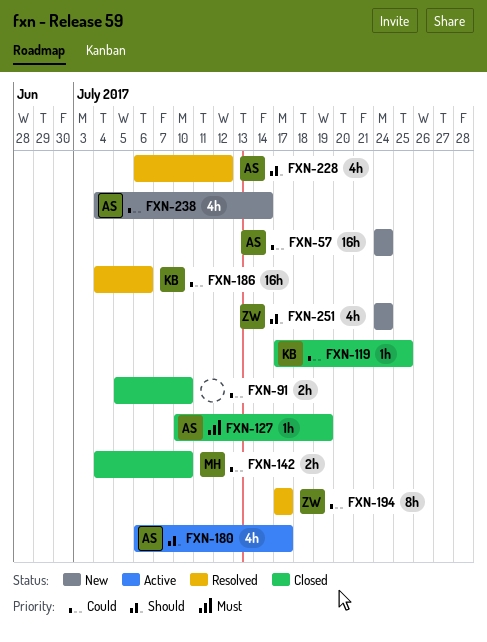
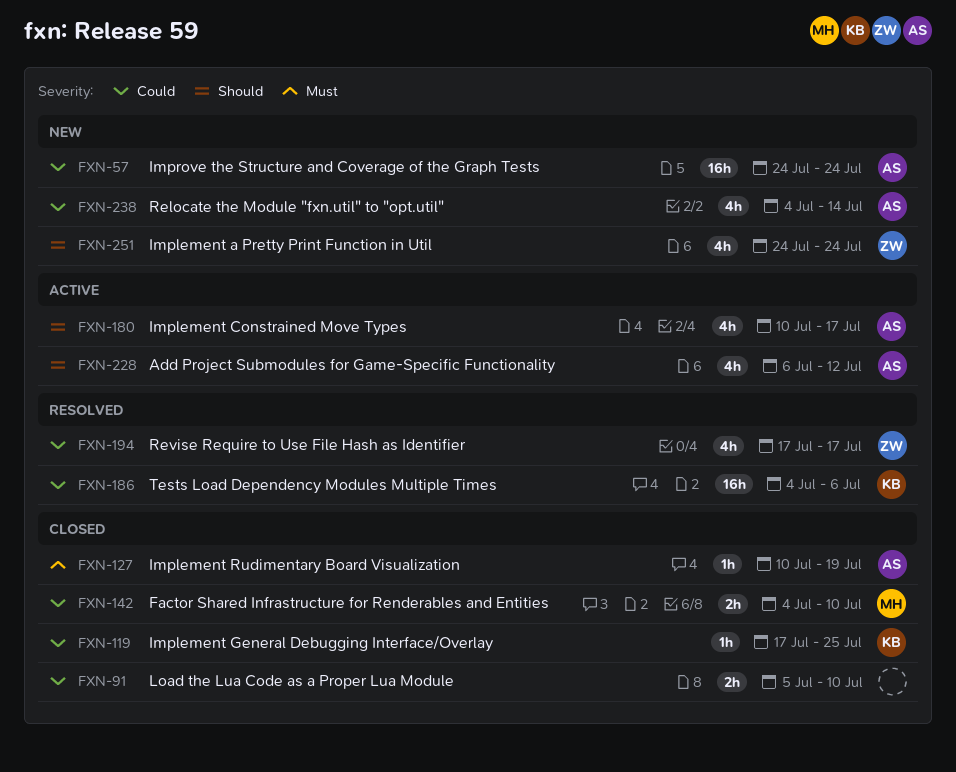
FXN-180, start: Jul 6 -> Jul 10
FXN-194, estimate: 8h -> 4h
FXN-228, status: Resolved -> Active

